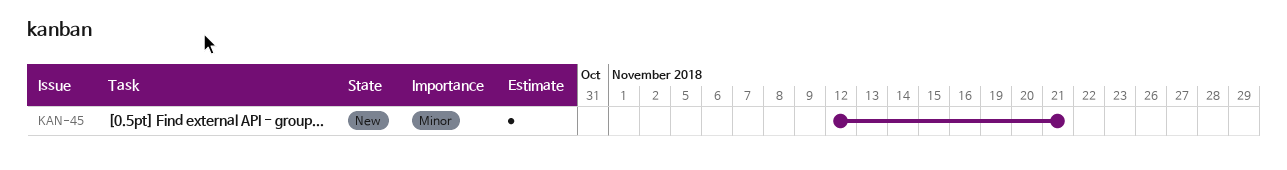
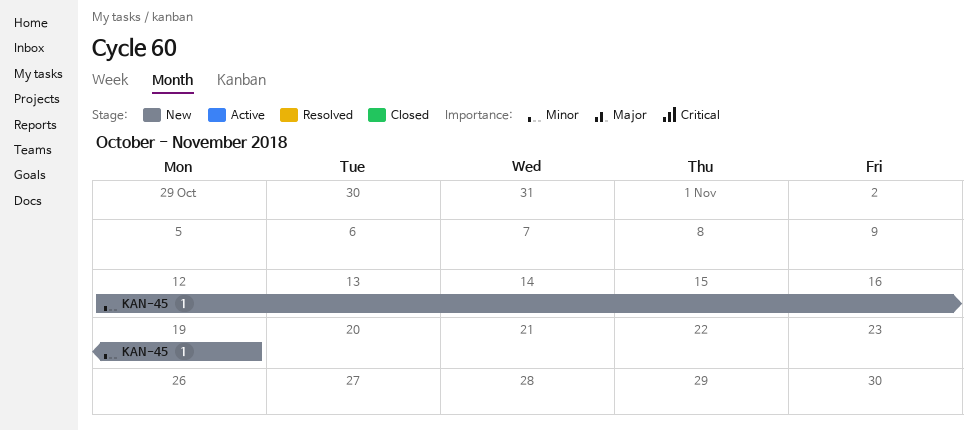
KAN-45, due: Nov 21 -> Nov 19

